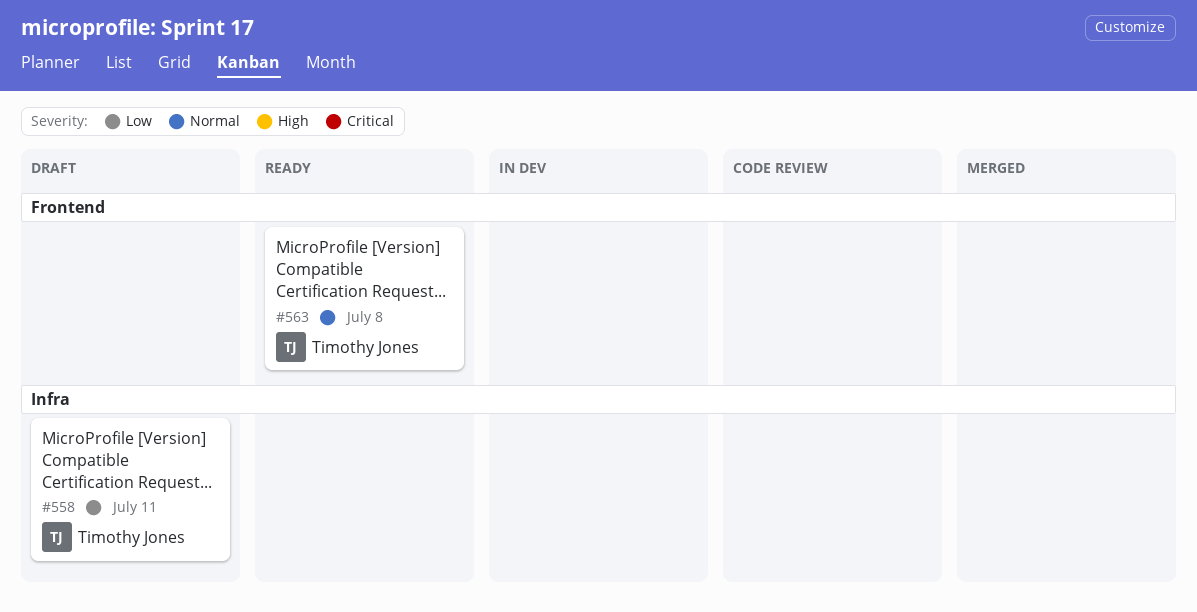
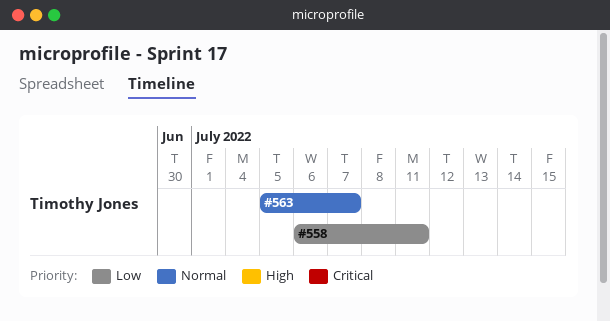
#563, due: Jul 8 -> Jul 7

